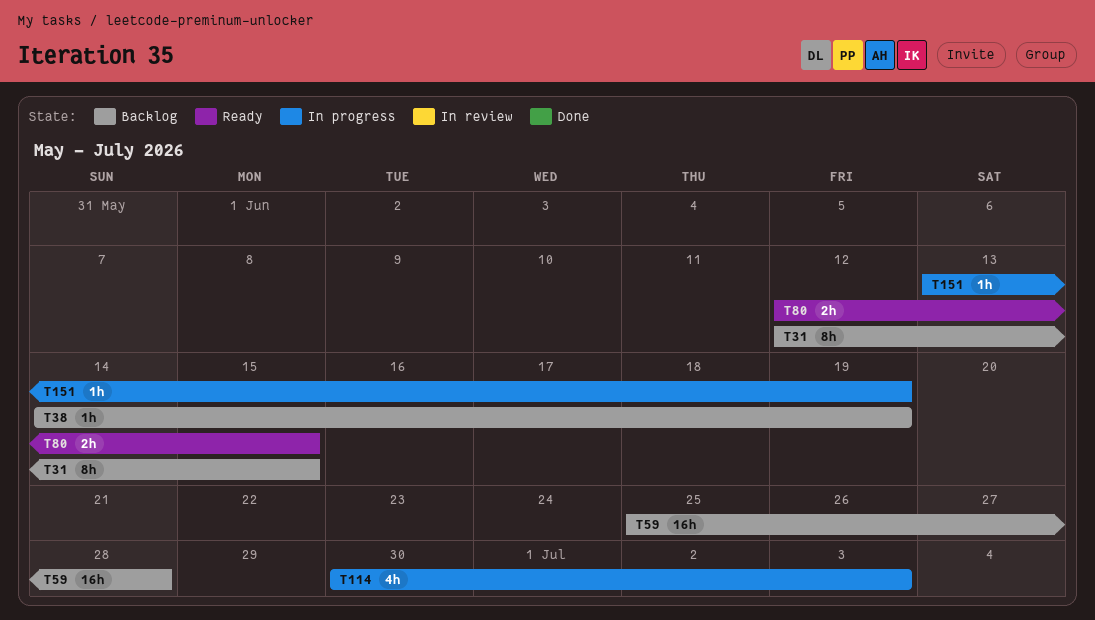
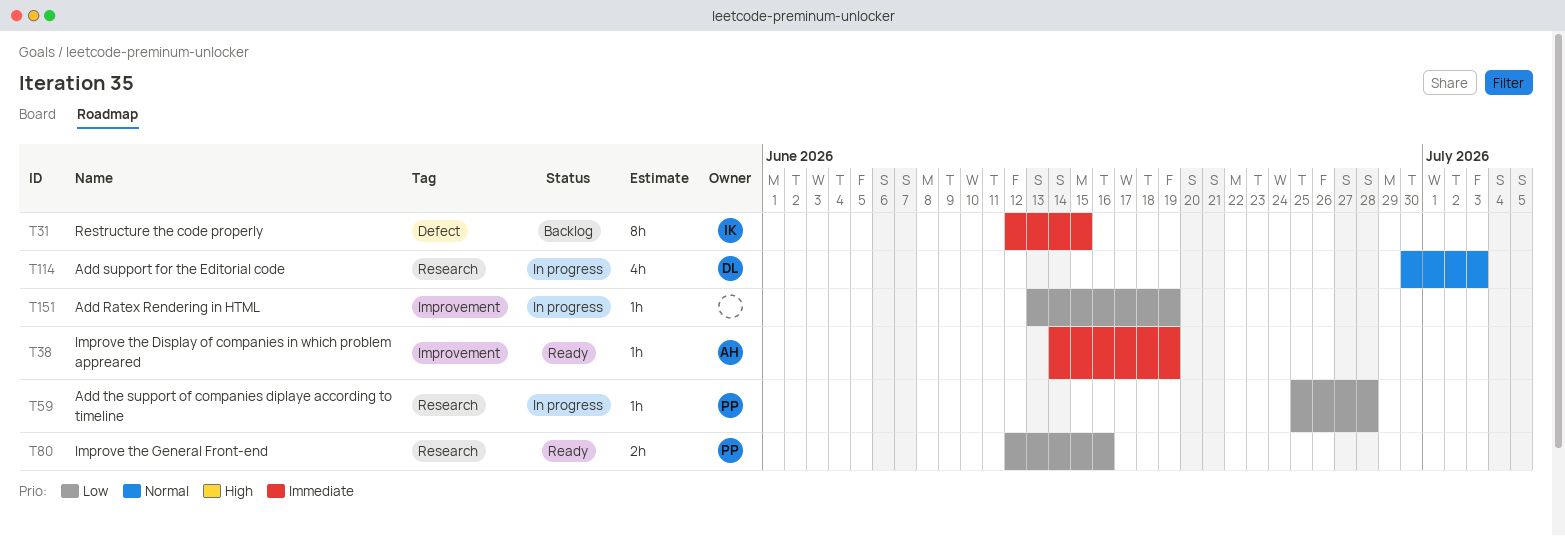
T38, status: Backlog -> Ready
T59, status: Backlog -> In progress
T59, estimate: 16h -> 1h
T80, due: Jun 15 -> Jun 16

